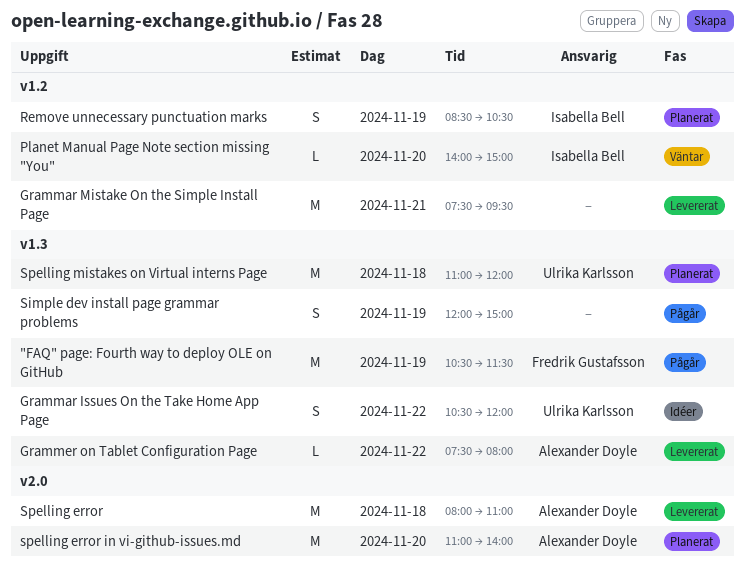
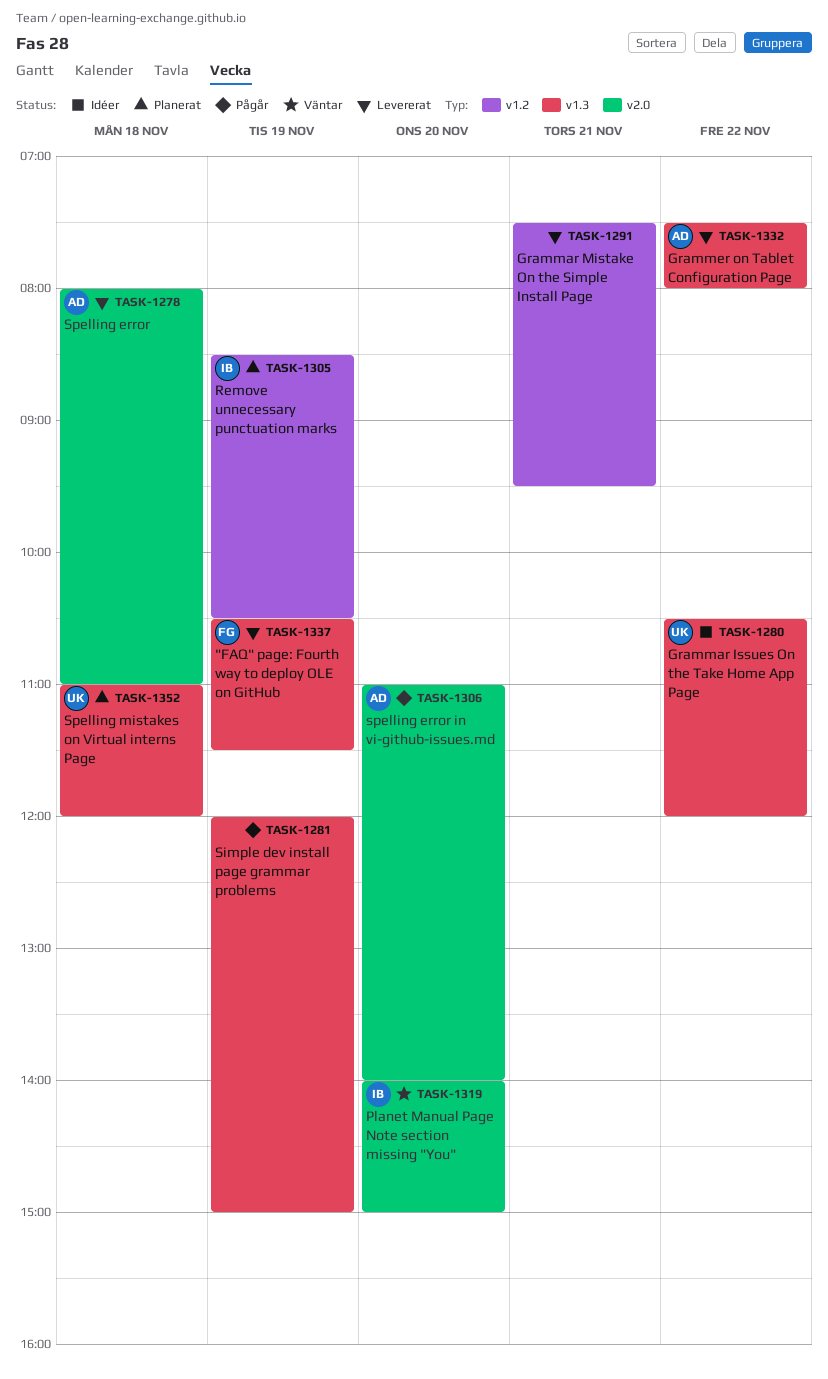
"FAQ" page: Fourth way to deploy OLE on GitHub, status: Pågår -> Levererat
Planet Manual Page Note section missing "You", label: v1.2 -> v2.0
spelling error in vi-github-issues.md, status: Planerat -> Pågår

